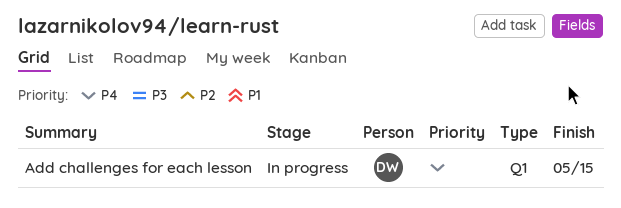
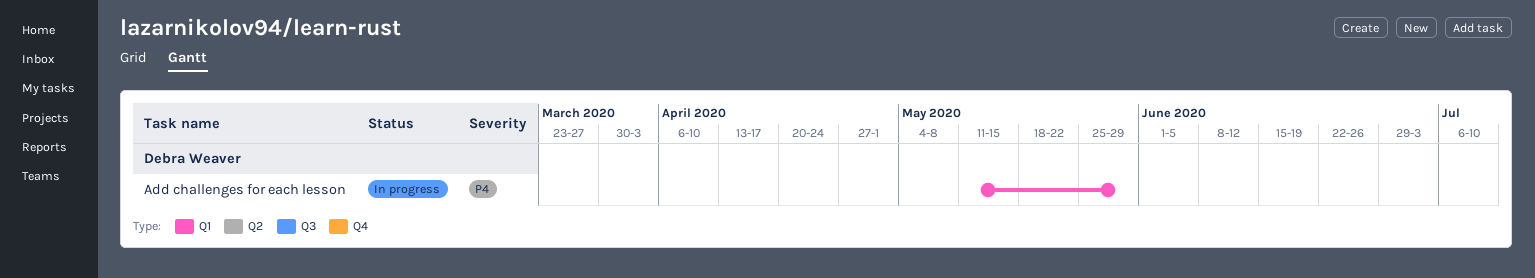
Add challenges for each lesson, due: May 15 -> May 29

